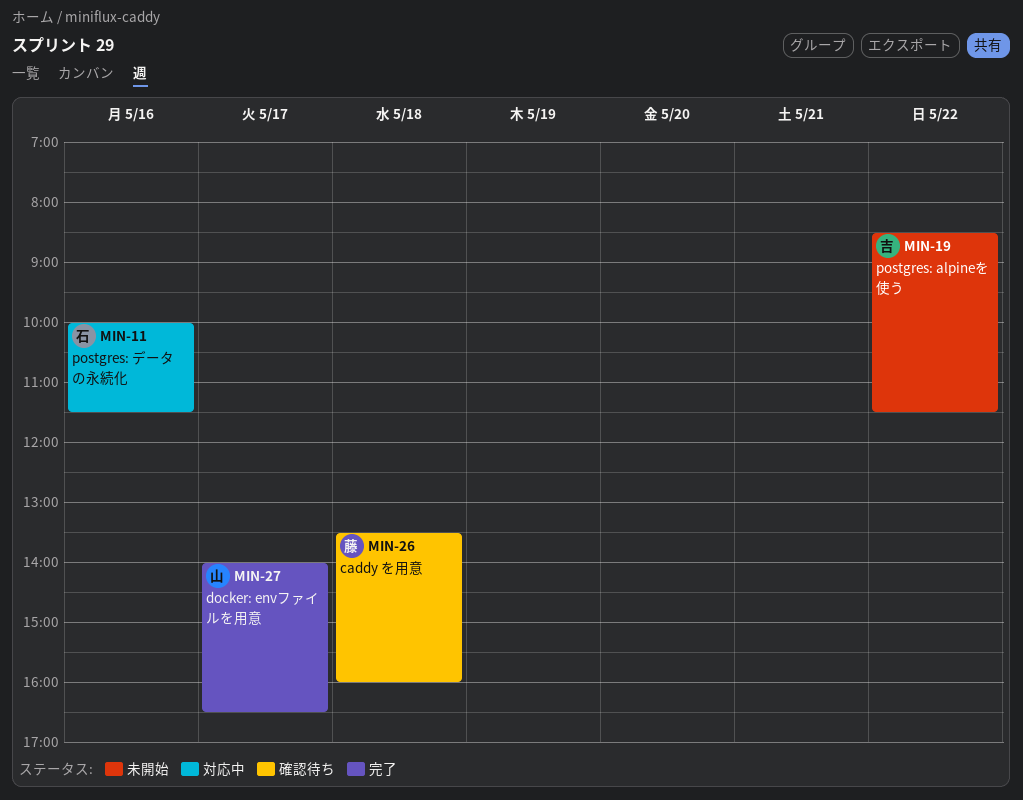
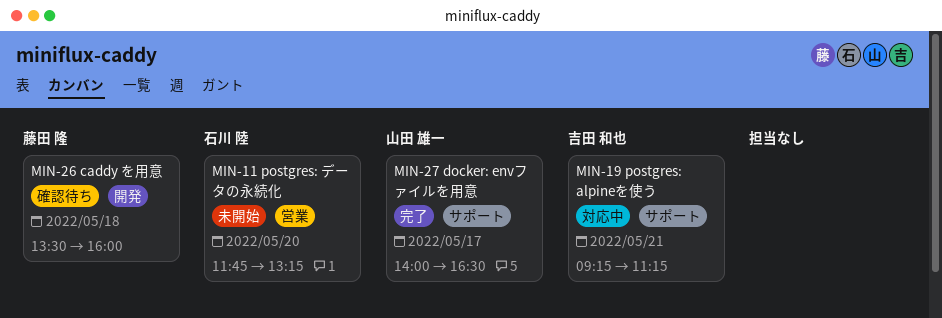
MIN-11, status: 対応中 -> 未開始
MIN-11, day: May 16 -> May 20
MIN-11, begins: 10:00 -> 11:45
MIN-11, ends: 11:30 -> 13:15
MIN-19, status: 未開始 -> 対応中
MIN-19, day: May 22 -> May 21
MIN-19, begins: 08:30 -> 09:15
MIN-19, ends: 11:30 -> 11:15

